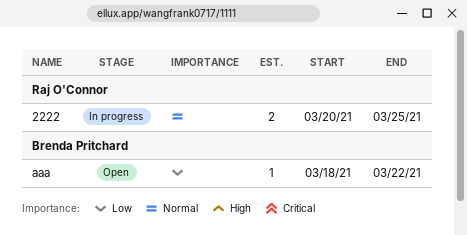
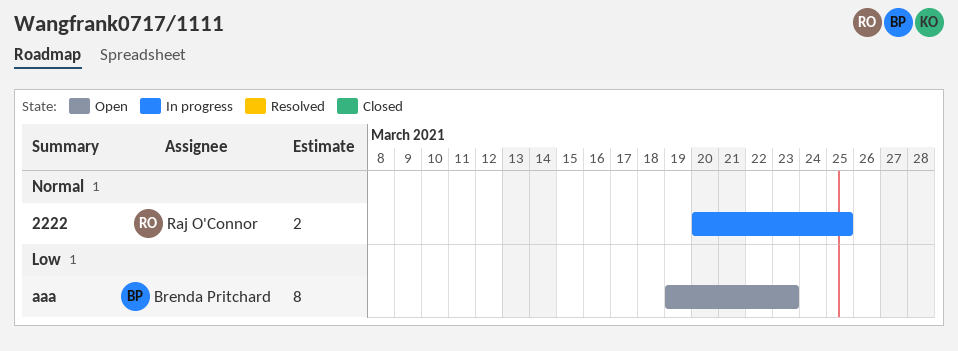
aaa, estimate: 1 -> 8
aaa, start: Mar 18 -> Mar 19
aaa, due: Mar 22 -> Mar 23

